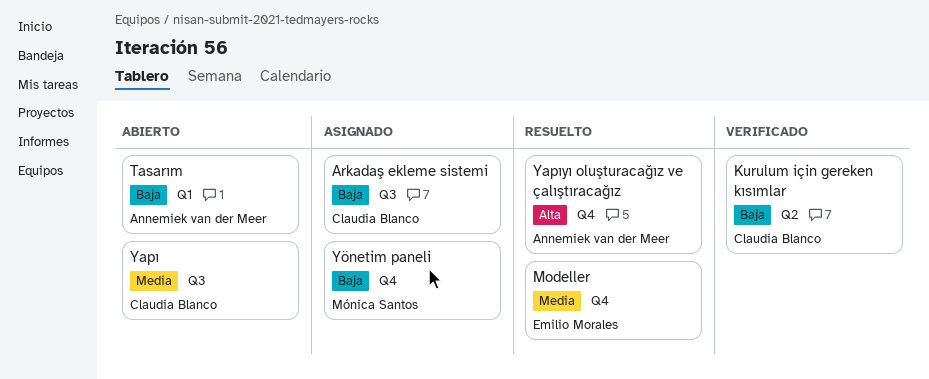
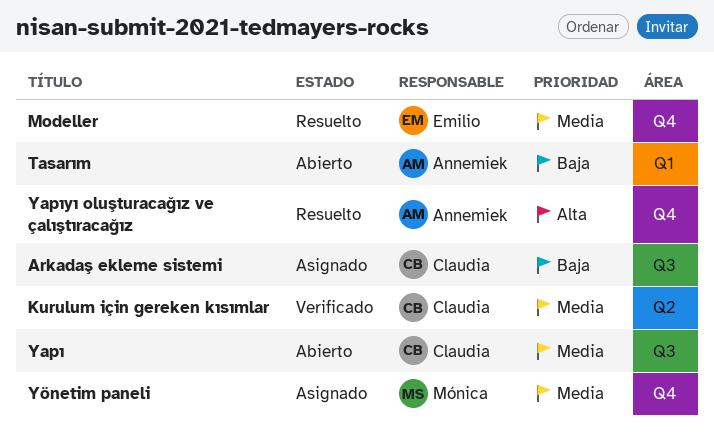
Kurulum için gereken kısımlar, priority: Baja -> Media
Yönetim paneli, priority: Baja -> Media

